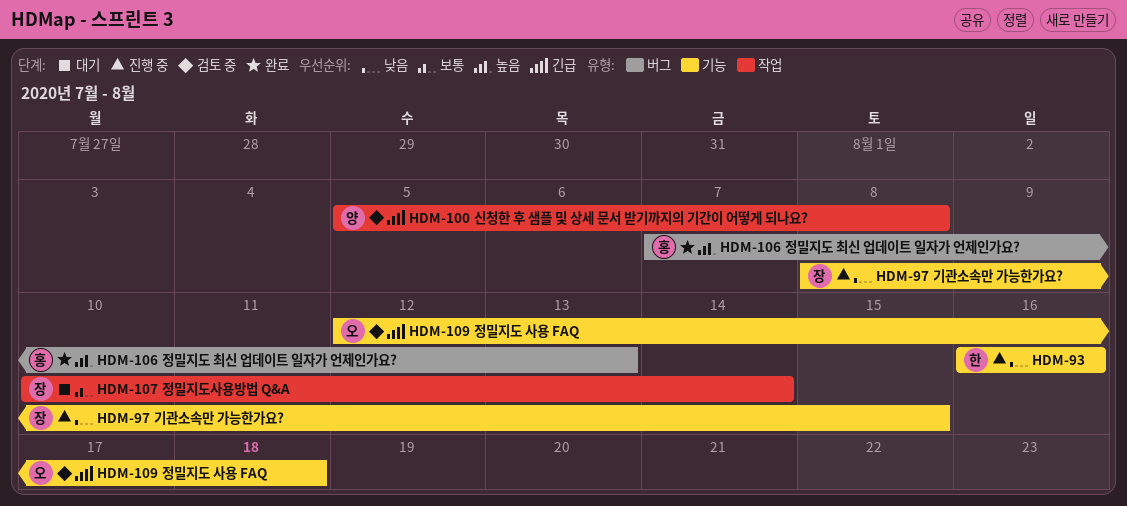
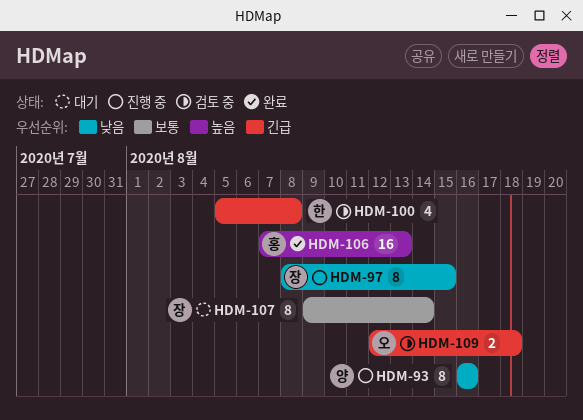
HDM-93, owner: 한 -> 양
HDM-100, owner: 양 -> 한
HDM-107, start: Aug 10 -> Aug 9

